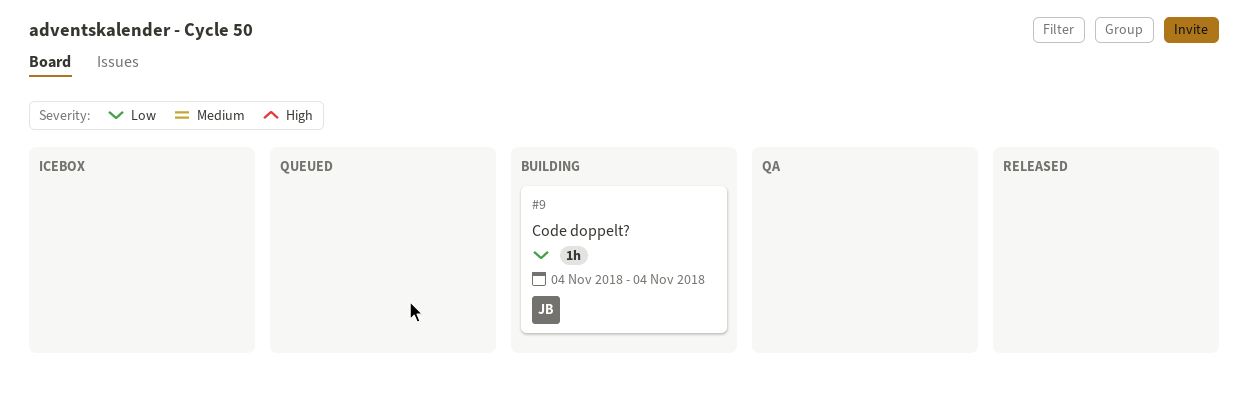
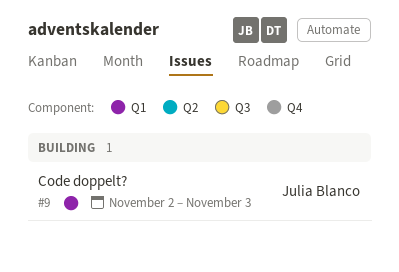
#9, start: Nov 4 -> Nov 2
#9, due: Nov 4 -> Nov 3

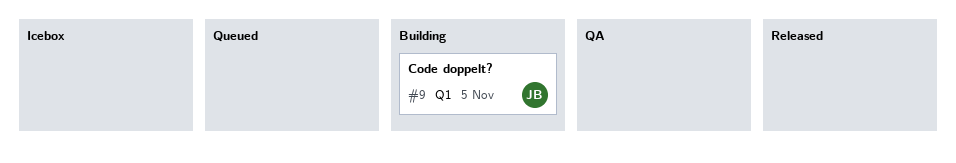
#9, due: Nov 3 -> Nov 5

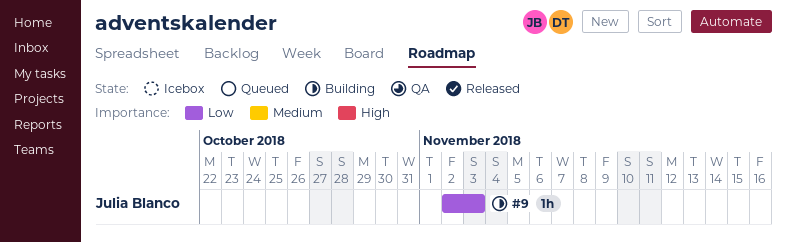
#9, due: Nov 5 -> Nov 3

